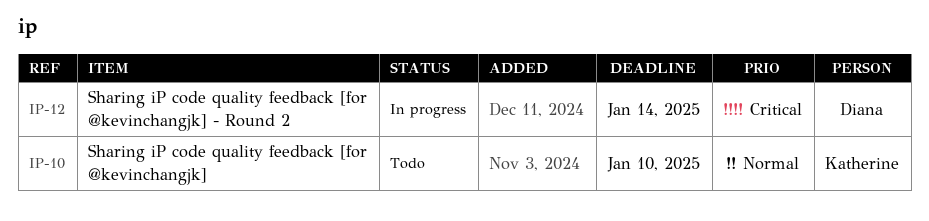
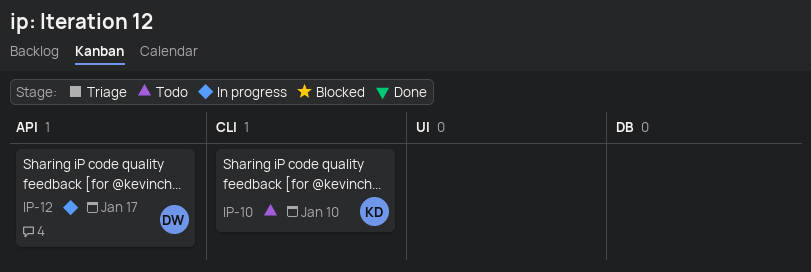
IP-12, due: Jan 14 -> Jan 17

